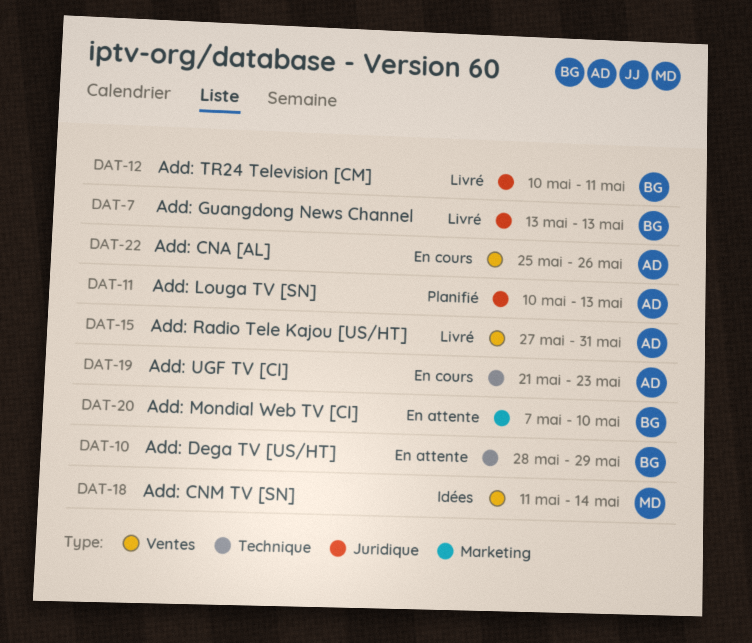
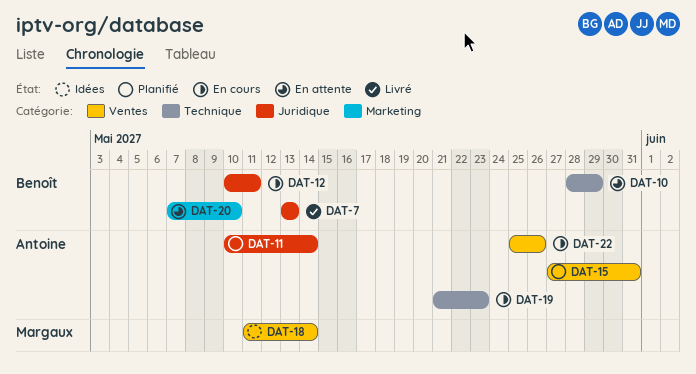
DAT-11, due: May 13 -> May 14
DAT-12, status: Livré -> En cours
DAT-15, status: Livré -> Planifié

